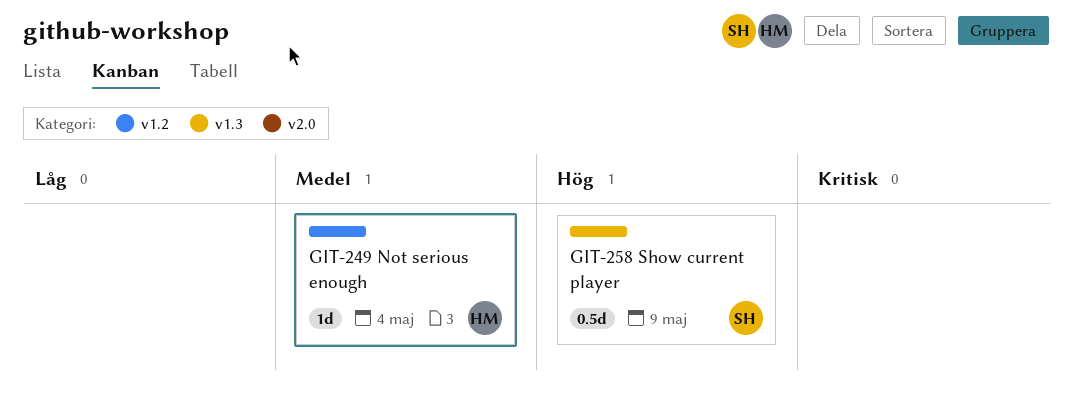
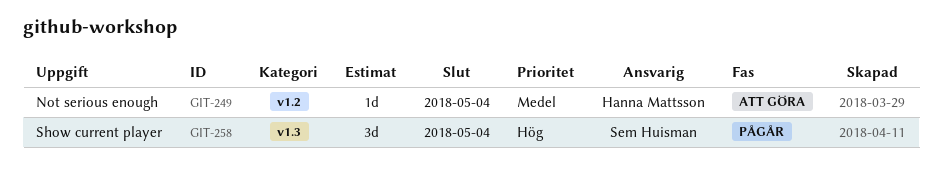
GIT-258, estimate: 0.5d -> 3d
GIT-258, due: May 9 -> May 4

